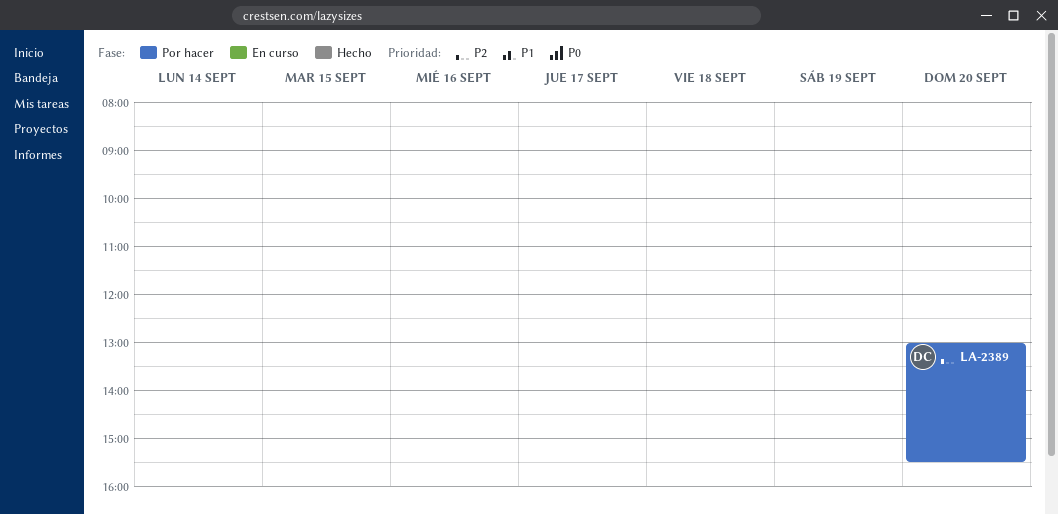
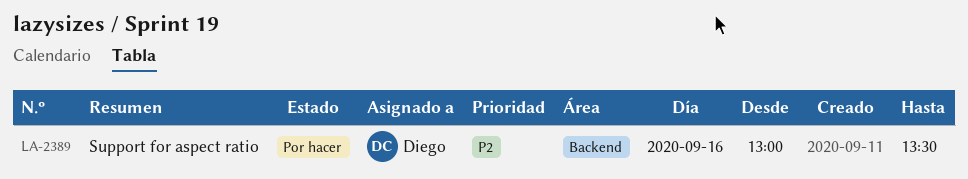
LA-2389, day: Sep 20 -> Sep 16
LA-2389, ends: 15:30 -> 13:30

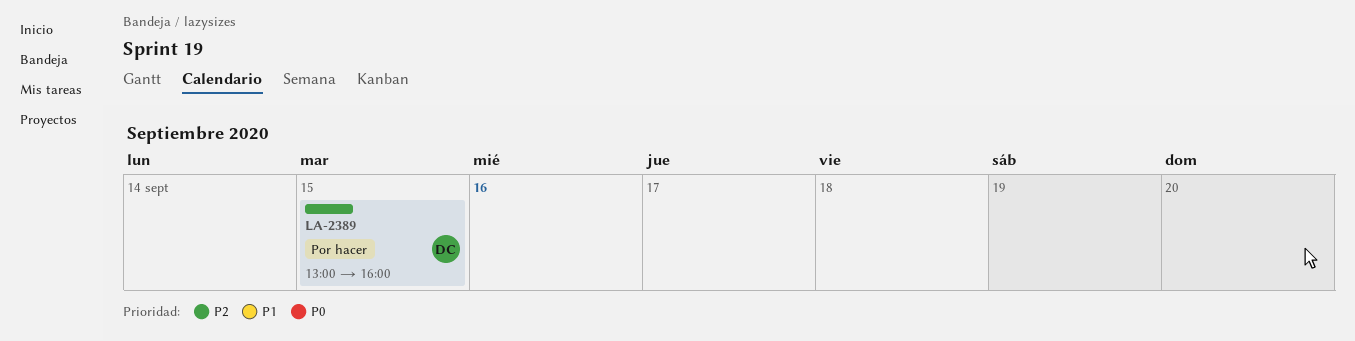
LA-2389, day: Sep 16 -> Sep 15
LA-2389, ends: 13:30 -> 16:00

